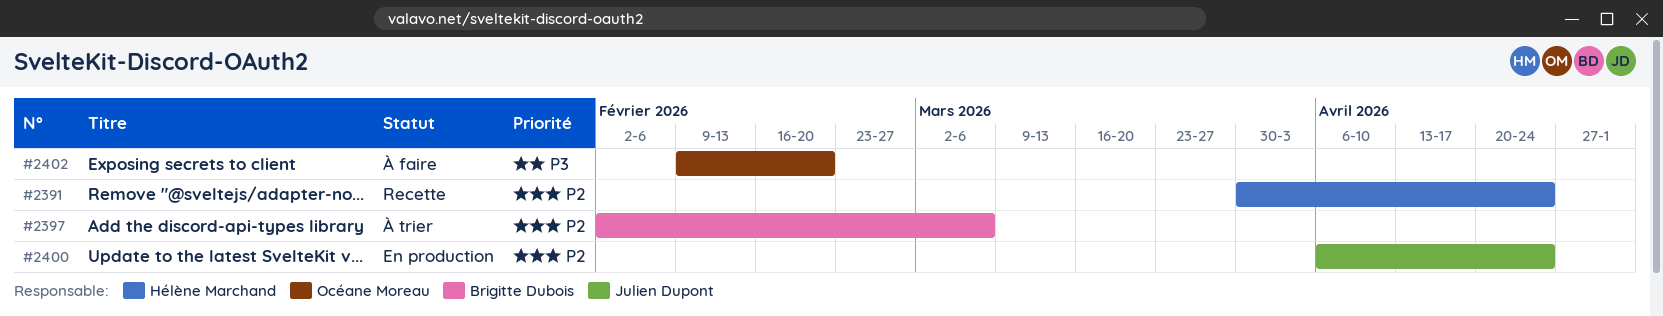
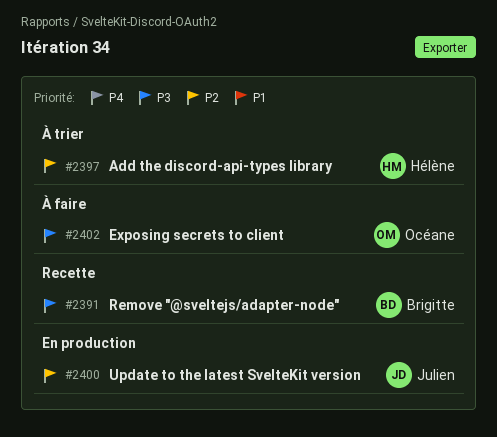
#2391, owner: Hélène Marchand -> Brigitte Dubois
#2391, priority: P2 -> P3
#2397, owner: Brigitte Dubois -> Hélène Marchand

